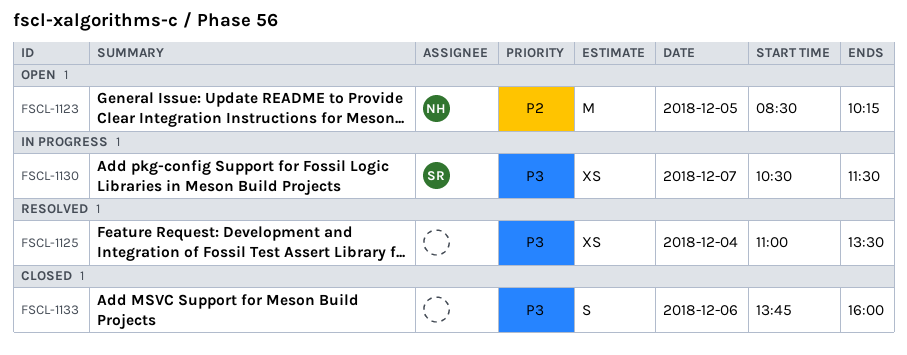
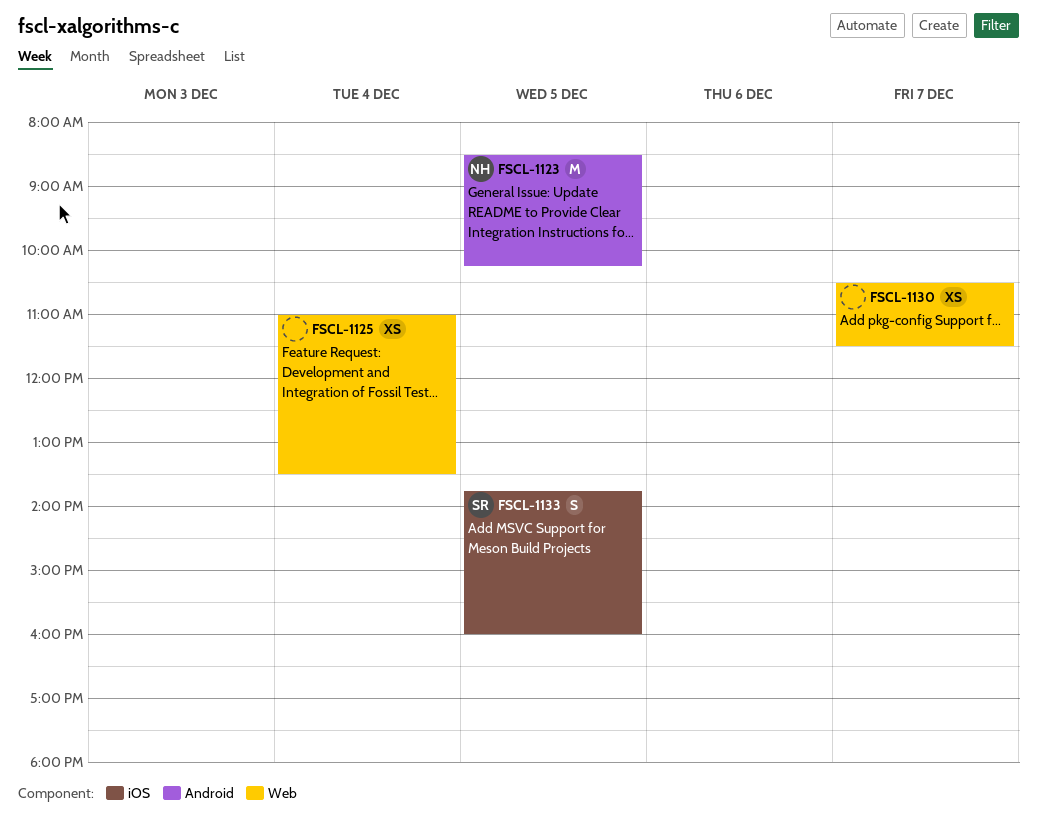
FSCL-1130, owner: SR -> none
FSCL-1133, owner: none -> SR
FSCL-1133, day: Dec 6 -> Dec 5

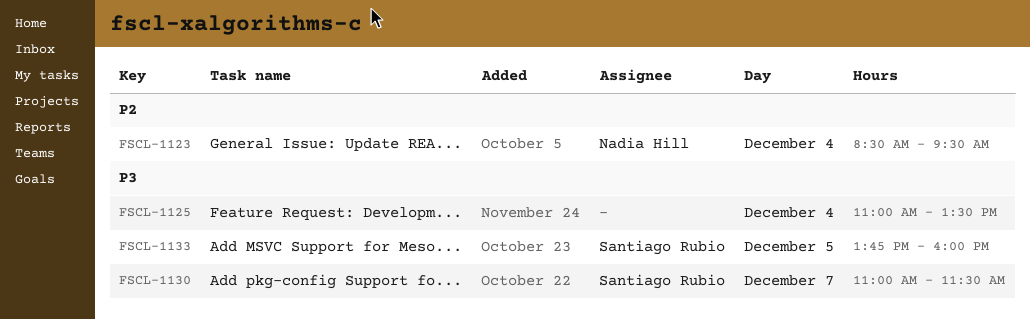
FSCL-1123, day: Dec 5 -> Dec 4
FSCL-1123, ends: 10:15 -> 09:30
FSCL-1130, owner: none -> Santiago Rubio
FSCL-1130, begins: 10:30 -> 11:00

